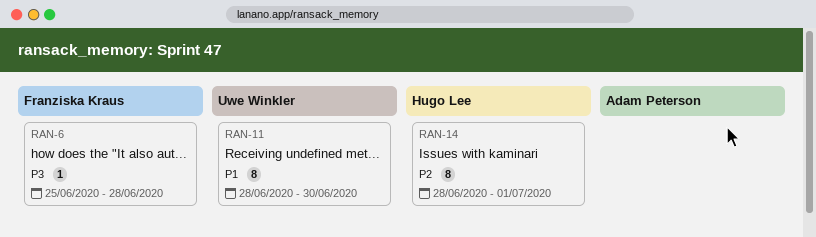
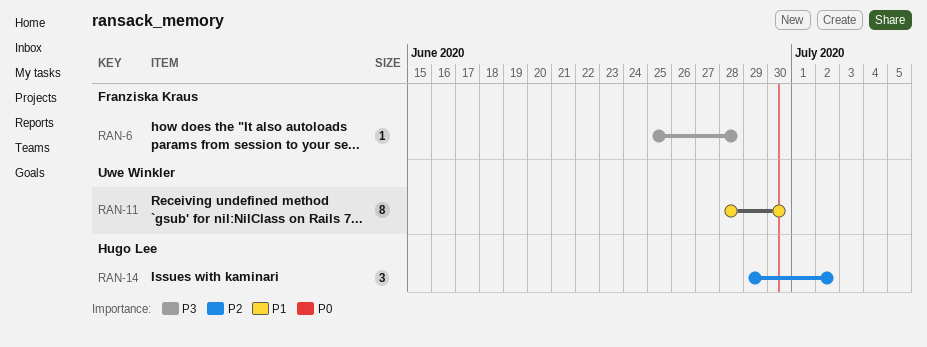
RAN-14, estimate: 8 -> 3
RAN-14, start: Jun 28 -> Jun 29
RAN-14, due: Jul 1 -> Jul 2

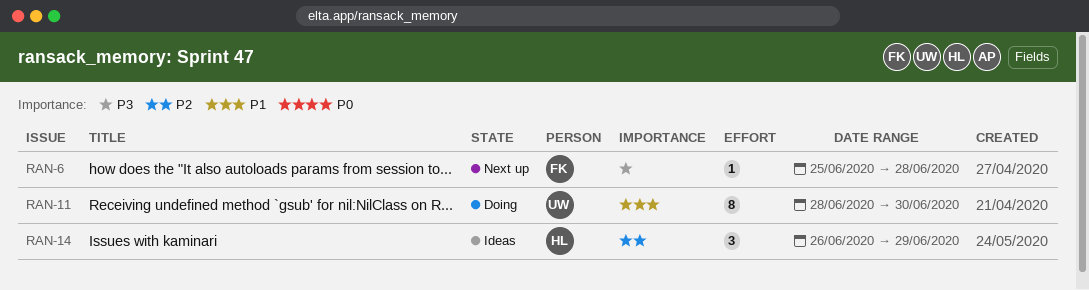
RAN-14, start: Jun 29 -> Jun 26
RAN-14, due: Jul 2 -> Jun 29

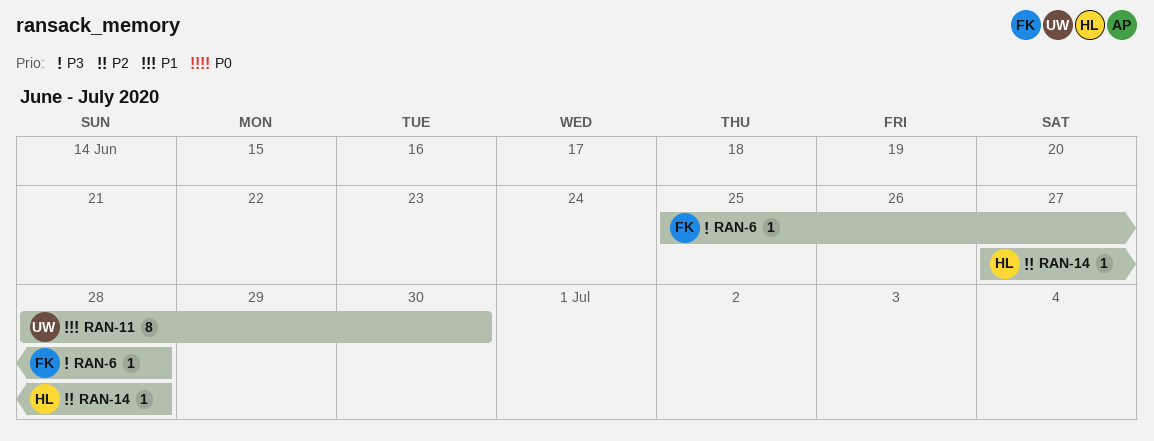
RAN-14, estimate: 3 -> 1
RAN-14, start: Jun 26 -> Jun 27
RAN-14, due: Jun 29 -> Jun 28

